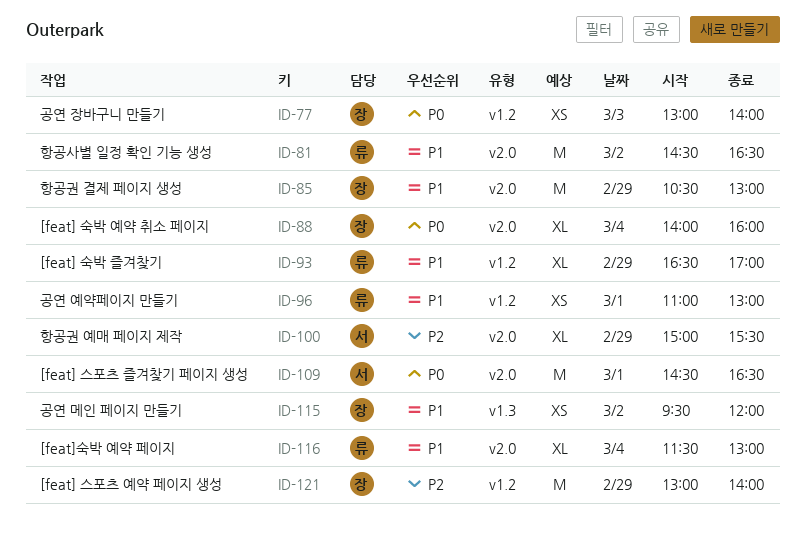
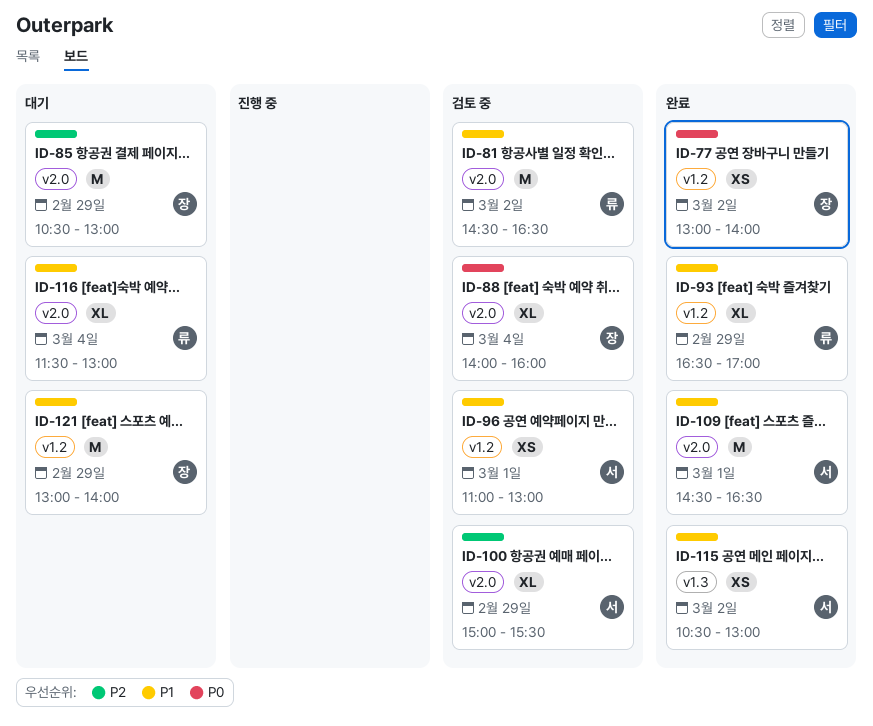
ID-77, day: Mar 3 -> Mar 2
ID-85, priority: P1 -> P2
ID-96, owner: 류 -> 서
ID-109, priority: P0 -> P1
ID-115, owner: 장 -> 서
ID-115, begins: 09:30 -> 10:30
ID-115, ends: 12:00 -> 13:00
ID-121, priority: P2 -> P1

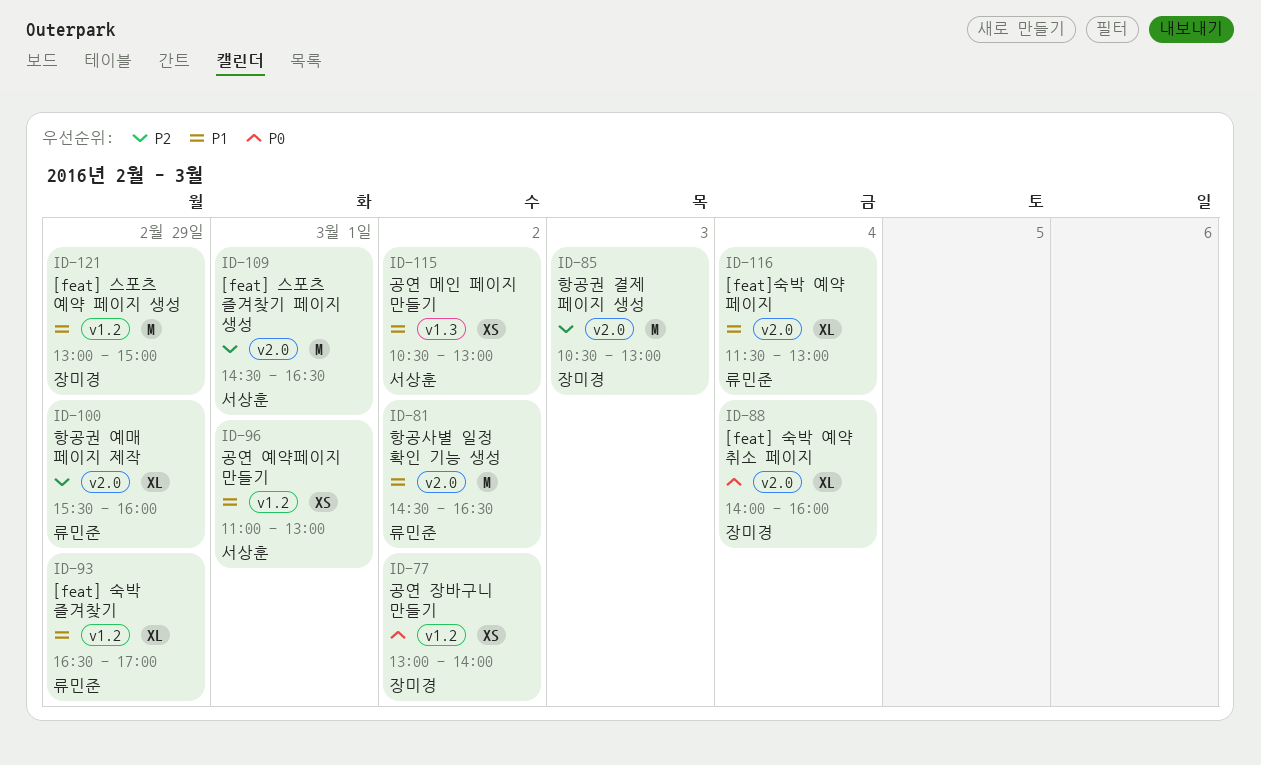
ID-85, day: Feb 29 -> Mar 3
ID-100, owner: 서상훈 -> 류민준
ID-100, begins: 15:00 -> 15:30
ID-100, ends: 15:30 -> 16:00
ID-109, priority: P1 -> P2
ID-121, ends: 14:00 -> 15:00

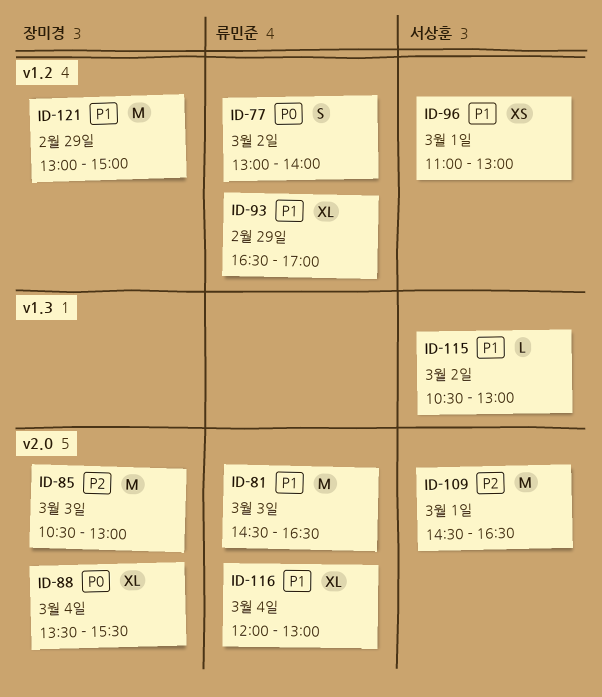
ID-77, owner: 장미경 -> 류민준
ID-77, estimate: XS -> S
ID-81, day: Mar 2 -> Mar 3
ID-88, begins: 14:00 -> 13:30
ID-88, ends: 16:00 -> 15:30
ID-100: present -> none
ID-115, estimate: XS -> L
ID-116, begins: 11:30 -> 12:00

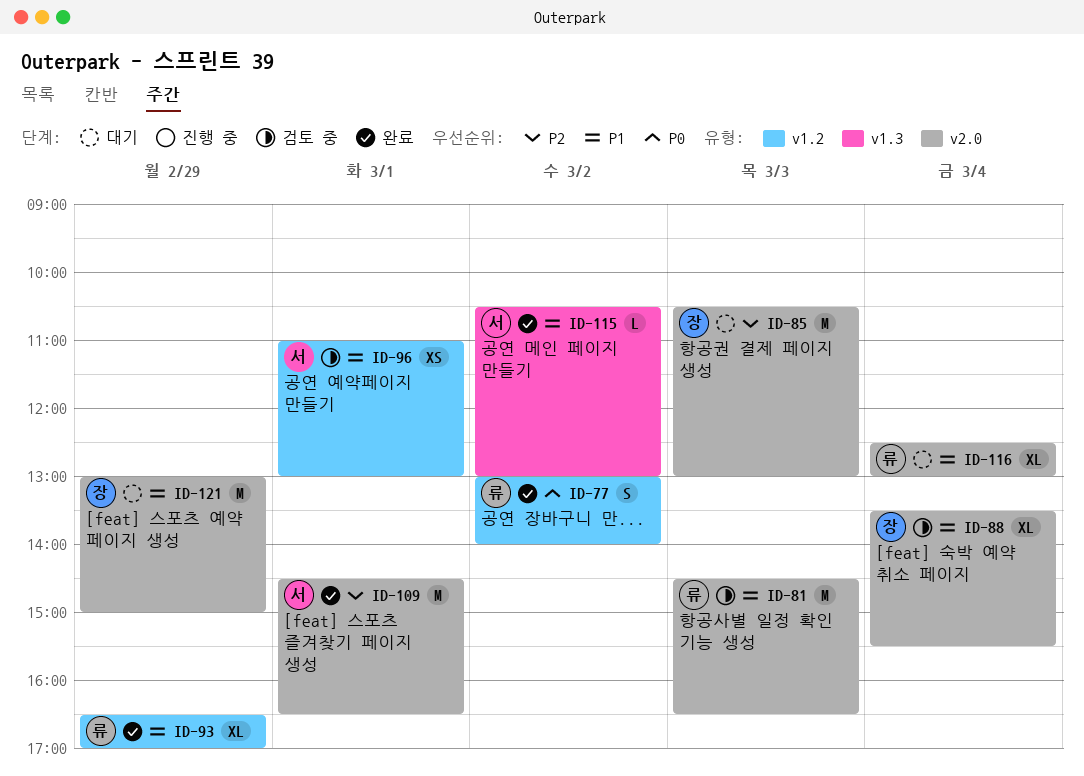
ID-88, priority: P0 -> P1
ID-116, begins: 12:00 -> 12:30
ID-121, label: v1.2 -> v2.0

